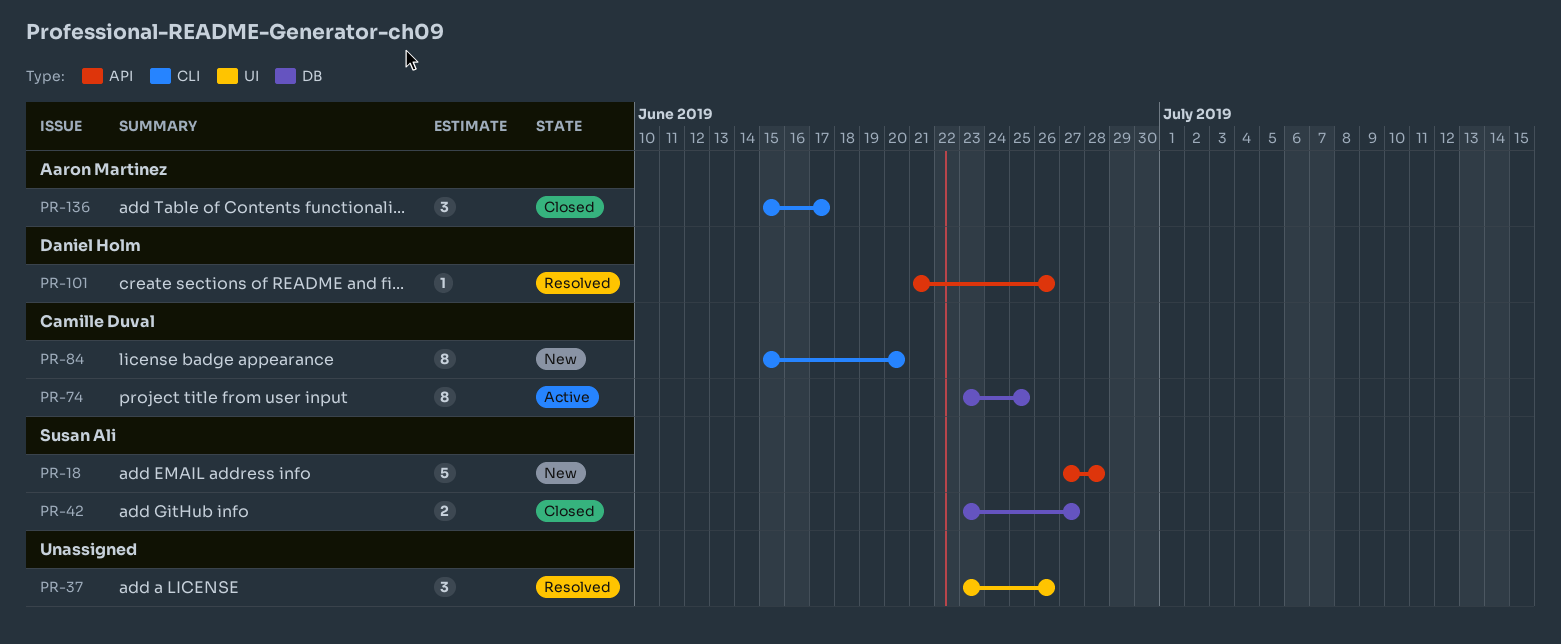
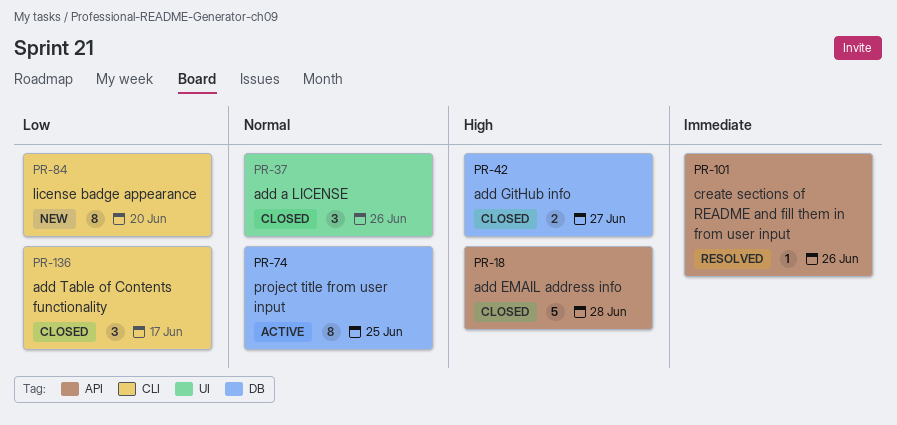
PR-18, status: New -> Closed
PR-37, status: Resolved -> Closed

